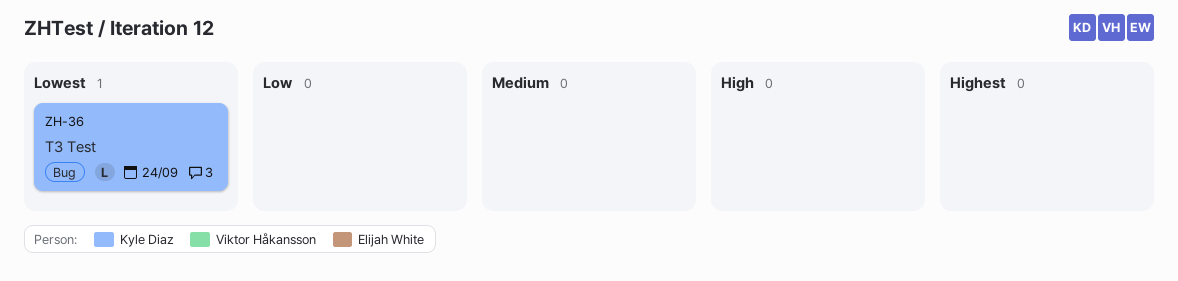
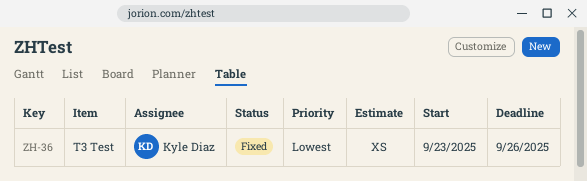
ZH-36, estimate: L -> XS
ZH-36, due: Sep 24 -> Sep 26

